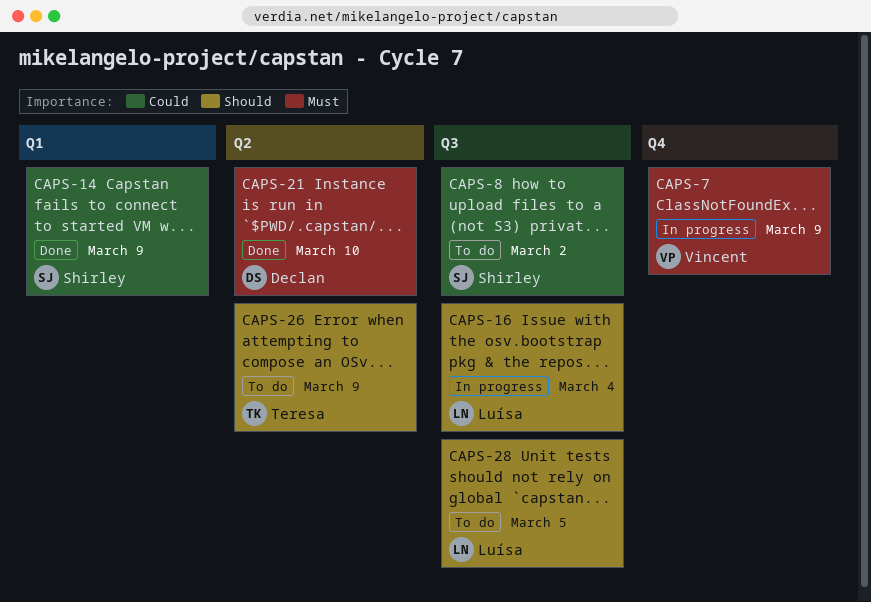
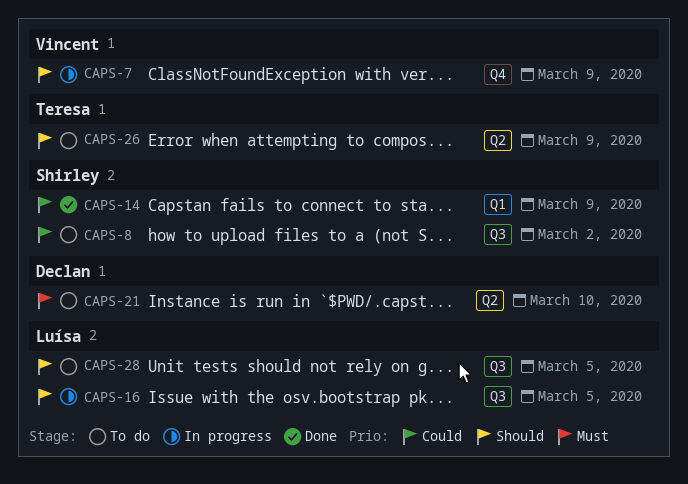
CAPS-7, priority: Must -> Should
CAPS-16, due: Mar 4 -> Mar 5
CAPS-21, status: Done -> To do

